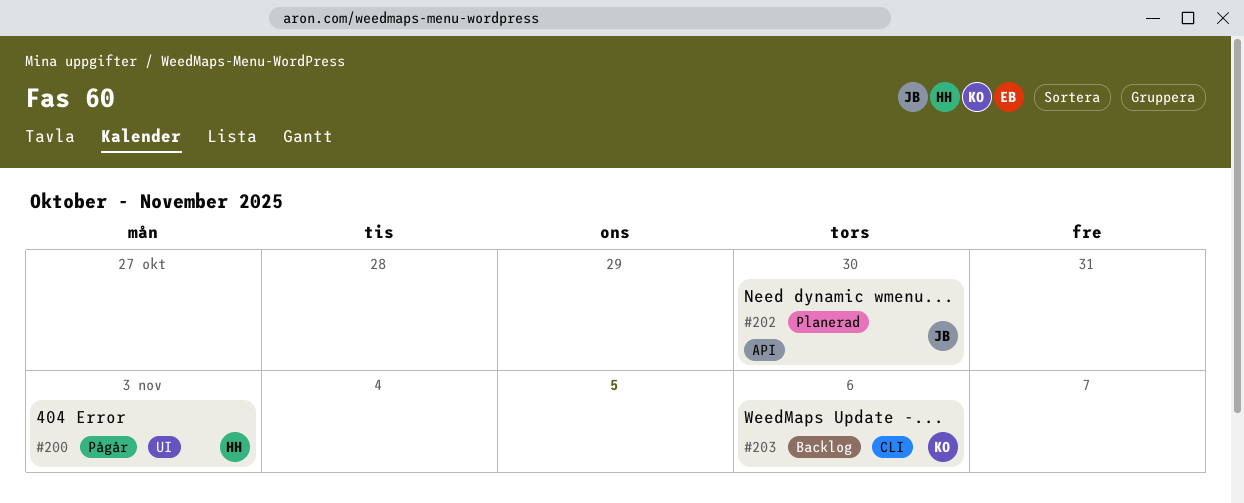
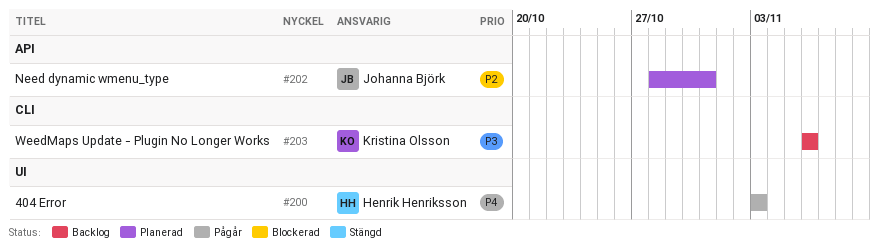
#202, due: Oct 30 -> Oct 31

